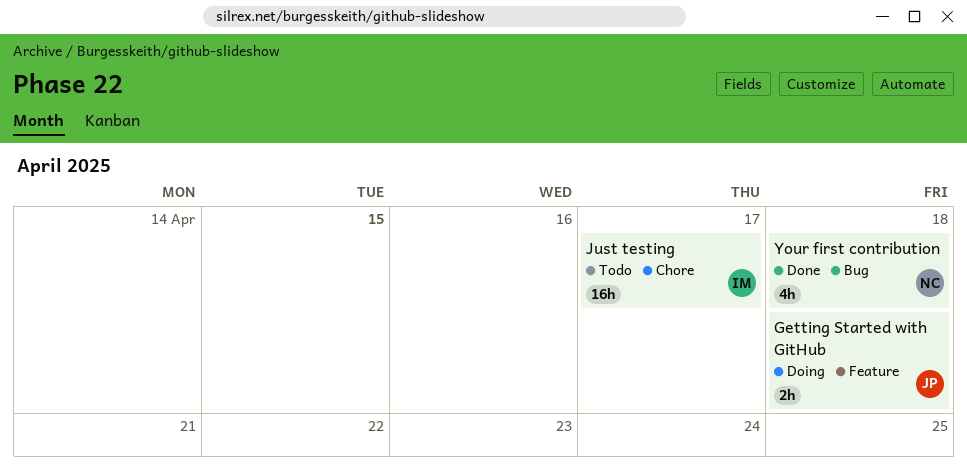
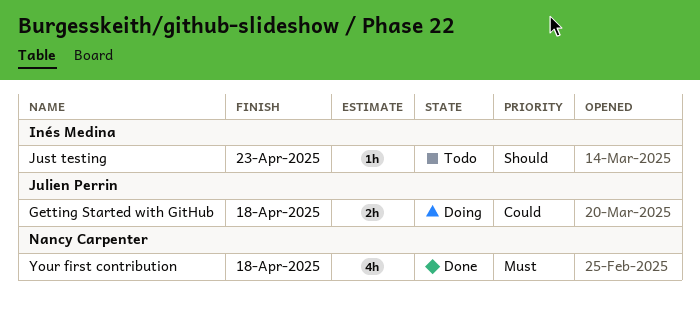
Just testing, estimate: 16h -> 1h
Just testing, due: Apr 17 -> Apr 23

